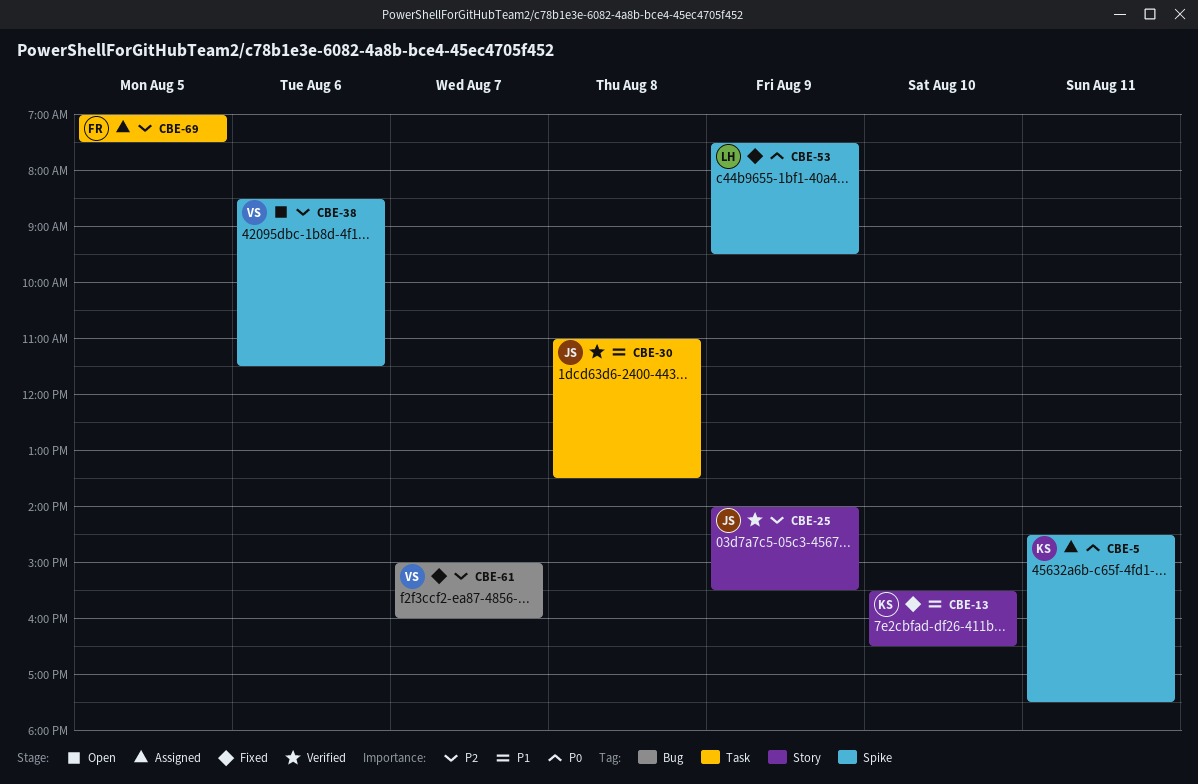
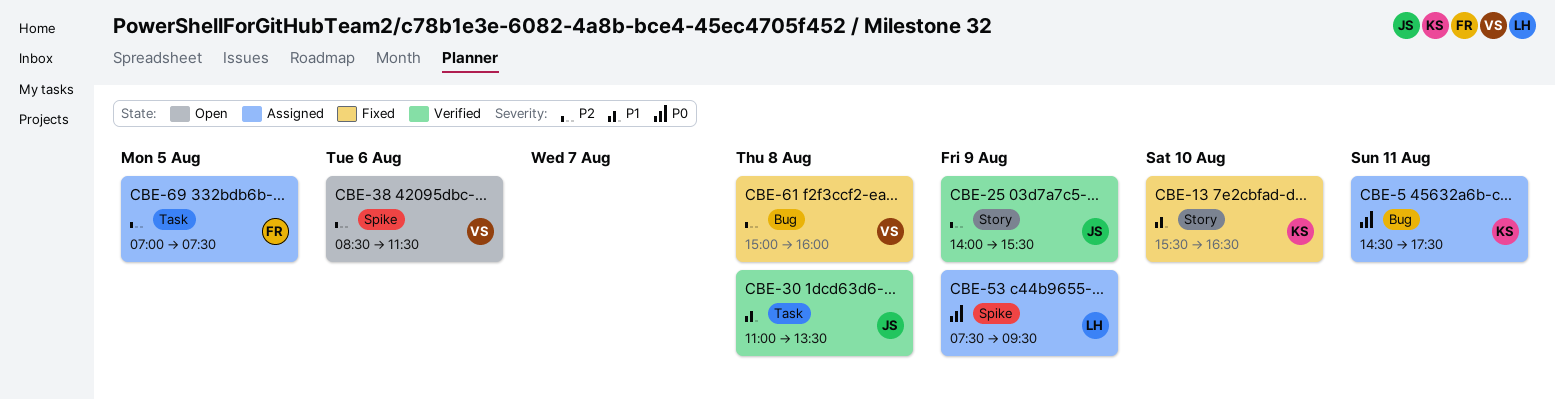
CBE-5, label: Spike -> Bug
CBE-53, status: Fixed -> Assigned
CBE-61, day: Aug 7 -> Aug 8

